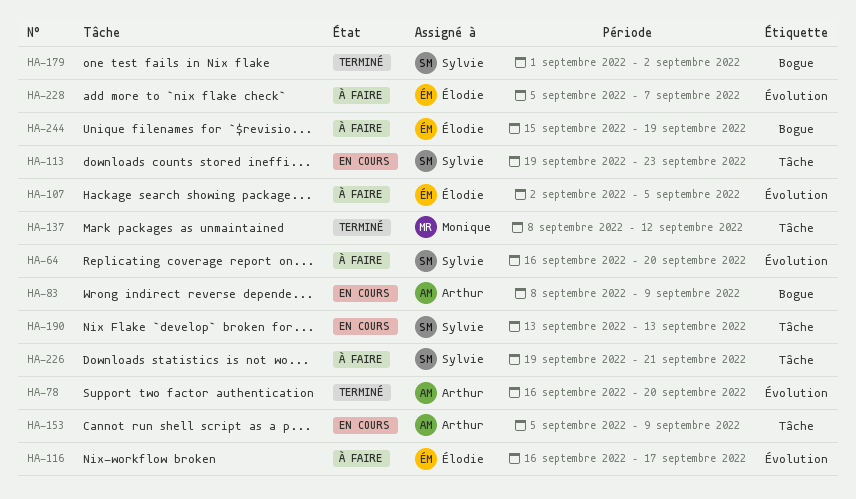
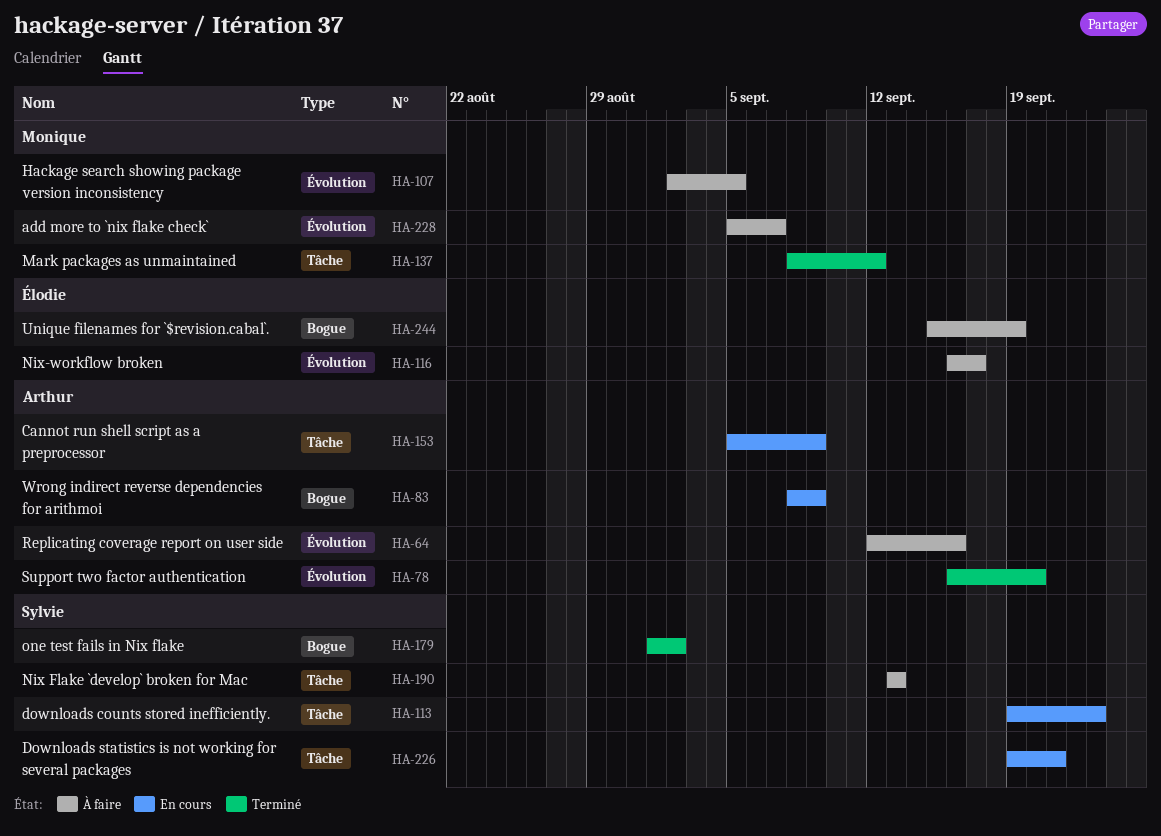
HA-64, owner: Sylvie -> Arthur
HA-64, start: Sep 16 -> Sep 12
HA-64, due: Sep 20 -> Sep 16
HA-107, owner: Élodie -> Monique
HA-190, status: En cours -> À faire
HA-226, status: À faire -> En cours
HA-228, owner: Élodie -> Monique

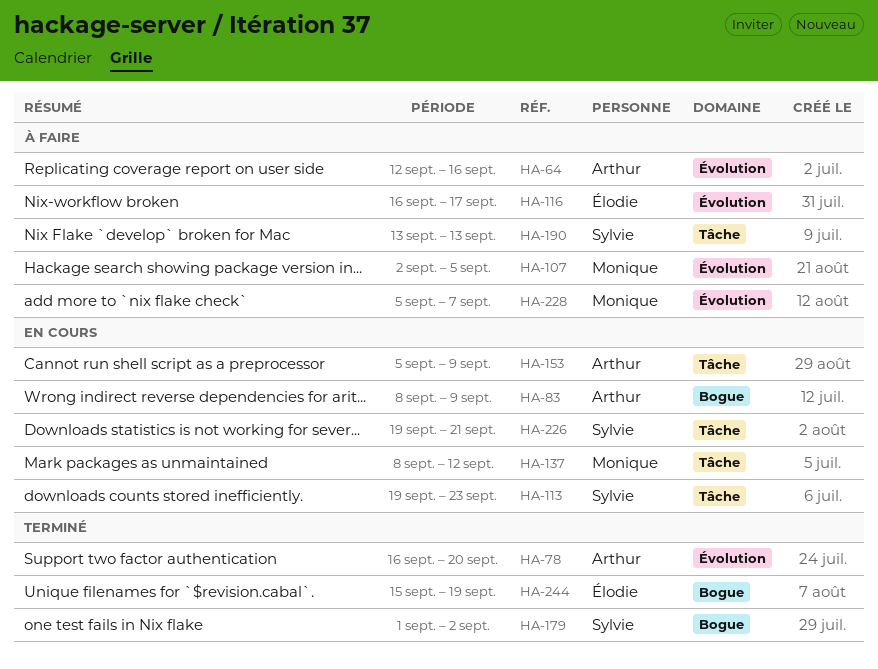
HA-137, status: Terminé -> En cours
HA-244, status: À faire -> Terminé

